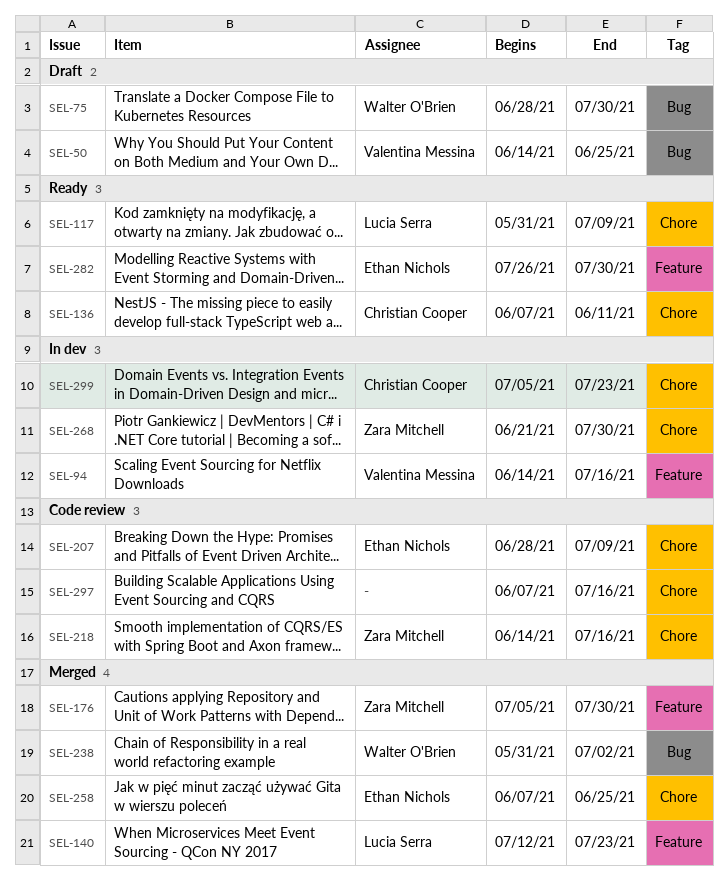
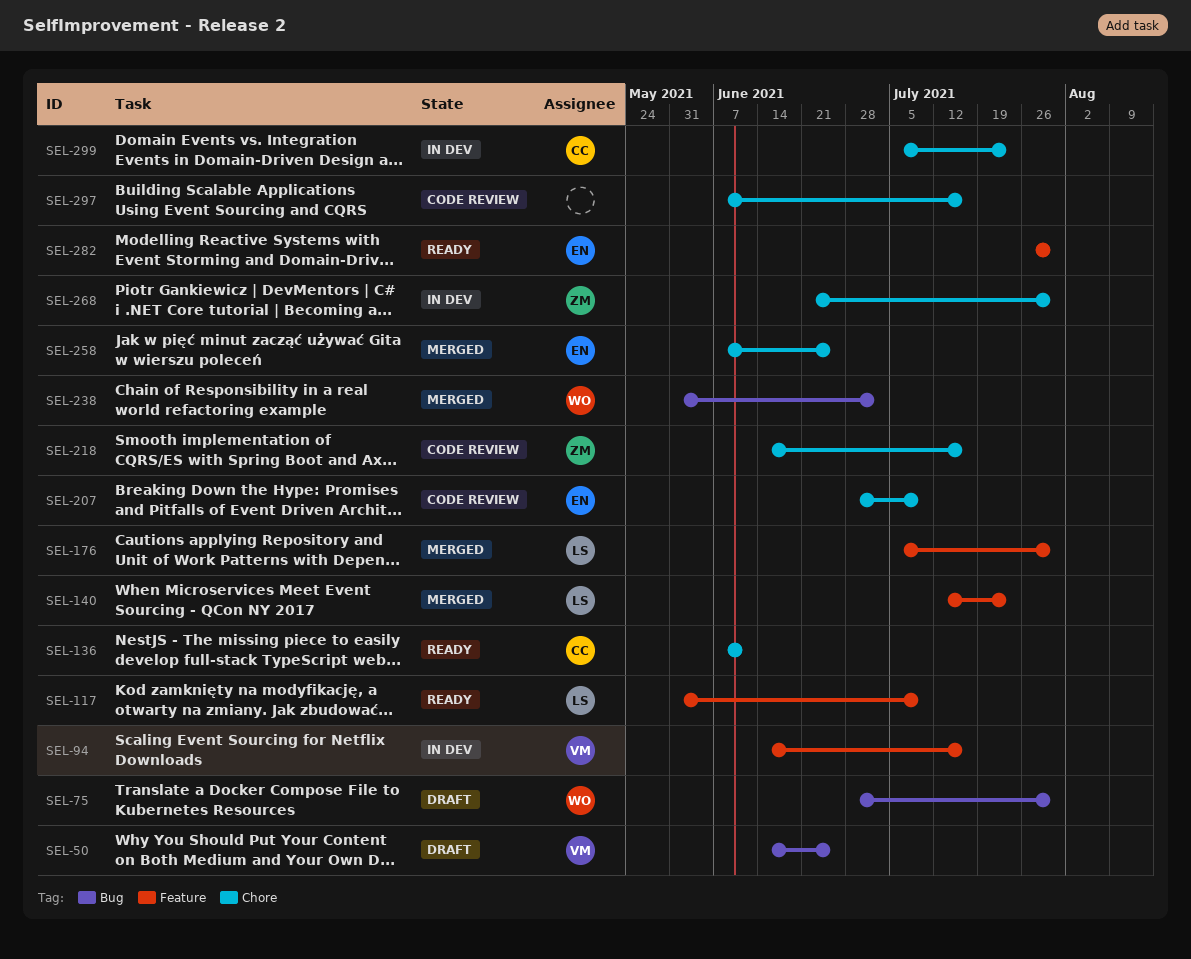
SEL-117, label: Chore -> Feature
SEL-176, owner: Zara Mitchell -> Lucia Serra

